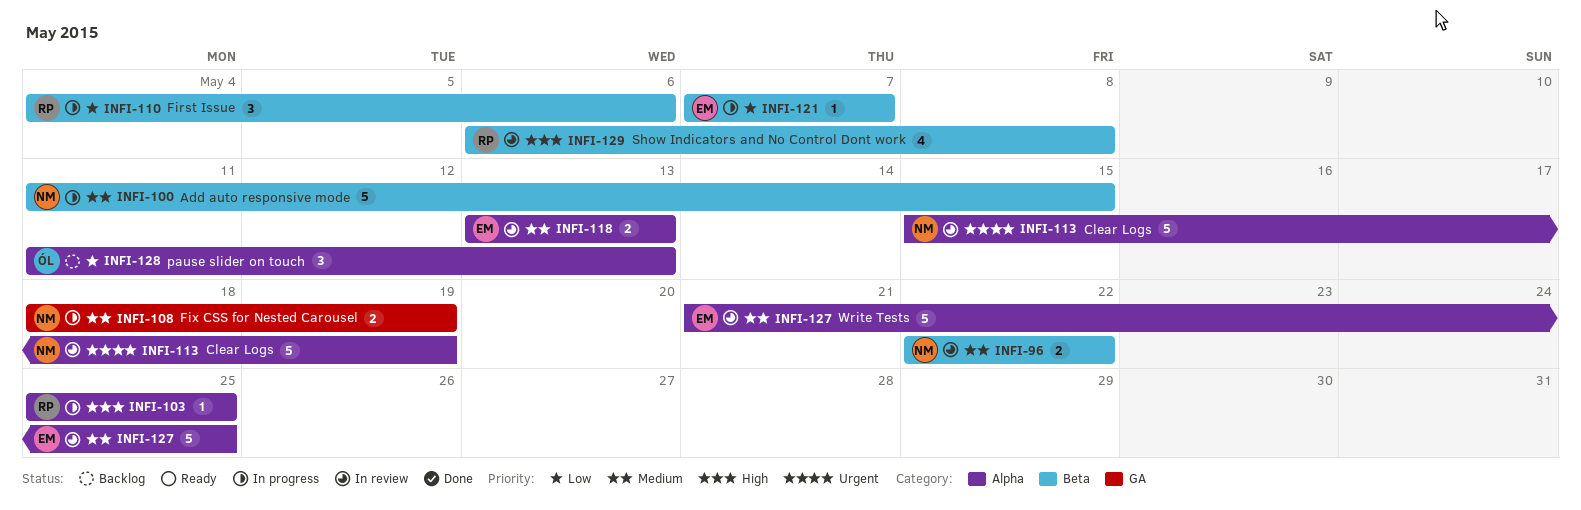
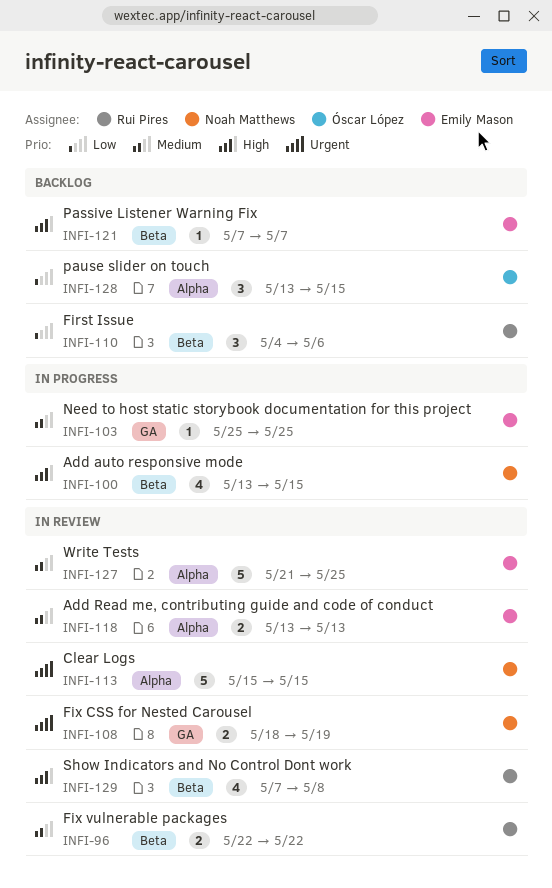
INFI-96, owner: Noah Matthews -> Rui Pires
INFI-100, priority: Medium -> High
INFI-100, estimate: 5 -> 4
INFI-100, start: May 11 -> May 13
INFI-103, owner: Rui Pires -> Emily Mason
INFI-103, priority: High -> Medium
INFI-103, label: Alpha -> GA
INFI-108, status: In progress -> In review
INFI-108, priority: Medium -> Urgent
INFI-110, status: In progress -> Backlog
INFI-113, due: May 19 -> May 15
INFI-121, status: In progress -> Backlog
INFI-121, priority: Low -> High
INFI-128, start: May 11 -> May 13
INFI-128, due: May 13 -> May 15
INFI-129, start: May 6 -> May 7

